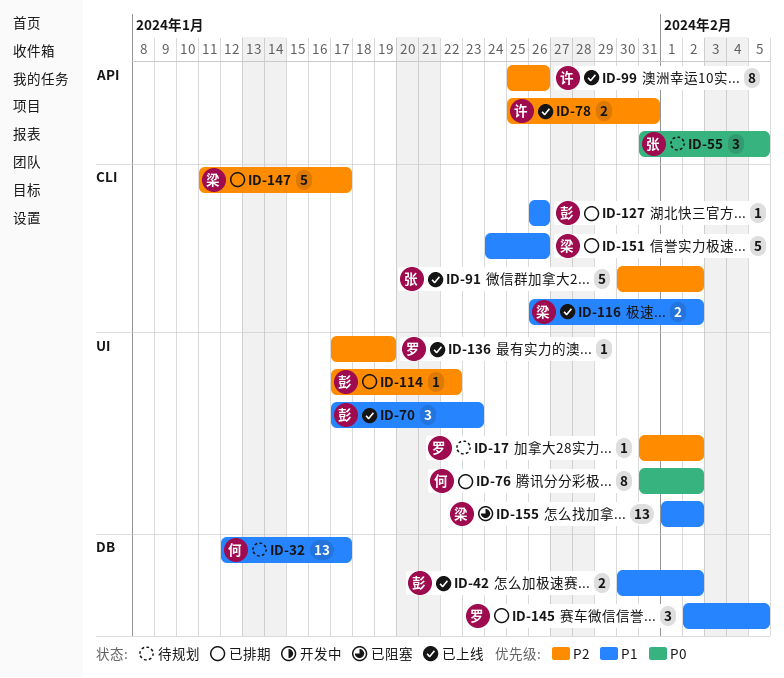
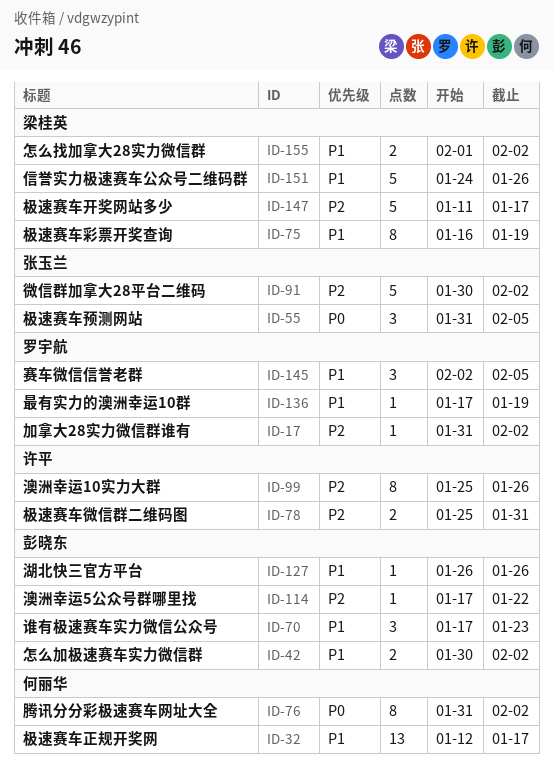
ID-75: none -> present
ID-116: present -> none
ID-136, priority: P2 -> P1
ID-155, estimate: 13 -> 2

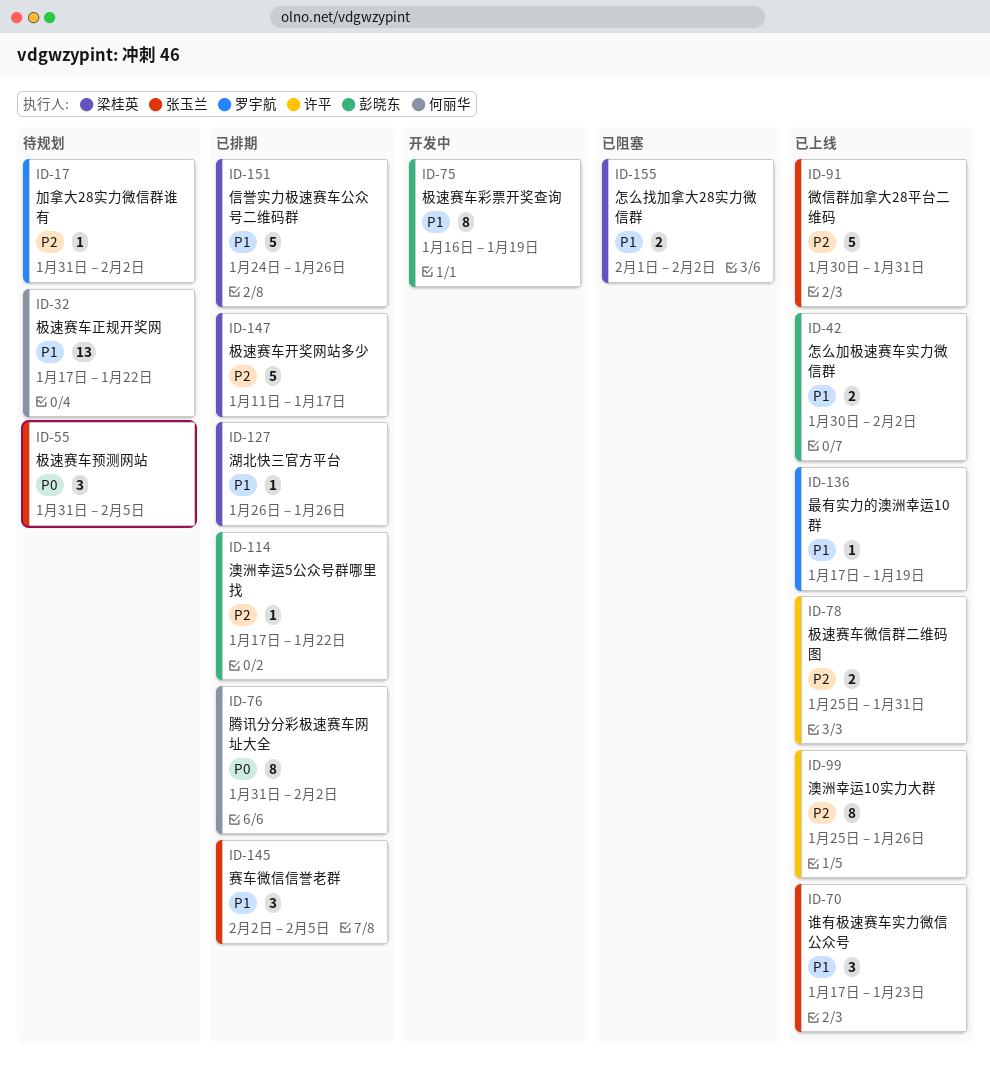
ID-32, start: Jan 12 -> Jan 17
ID-32, due: Jan 17 -> Jan 22
ID-70, owner: 彭晓东 -> 张玉兰
ID-75, owner: 梁桂英 -> 彭晓东
ID-91, due: Feb 2 -> Jan 31
ID-127, owner: 彭晓东 -> 梁桂英
ID-145, owner: 罗宇航 -> 张玉兰

